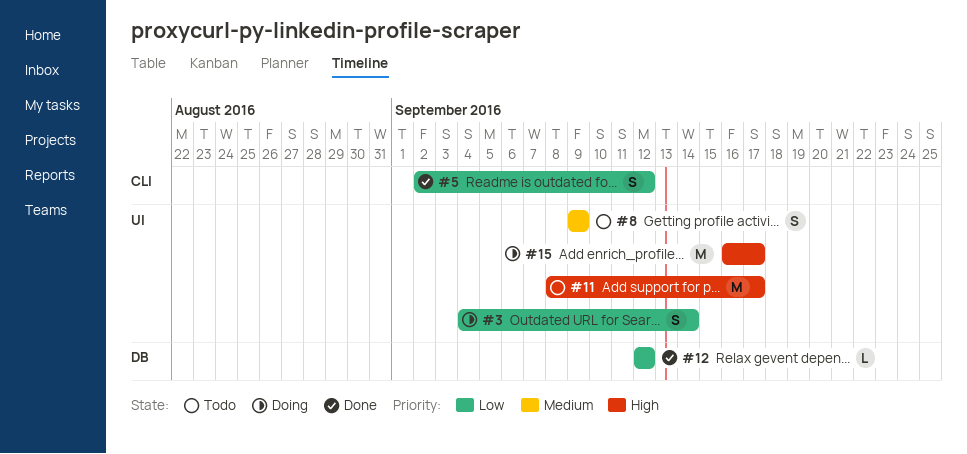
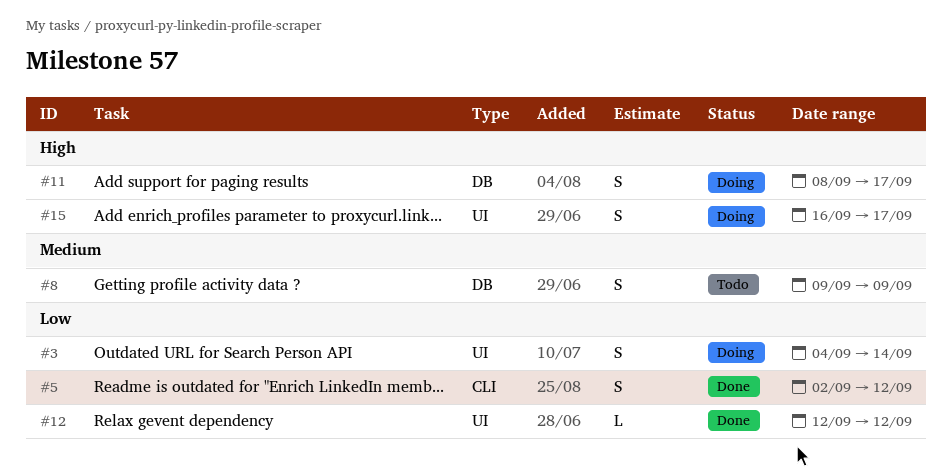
#8, label: UI -> DB
#11, status: Todo -> Doing
#11, label: UI -> DB
#11, estimate: M -> S
#12, label: DB -> UI
#15, estimate: M -> S

